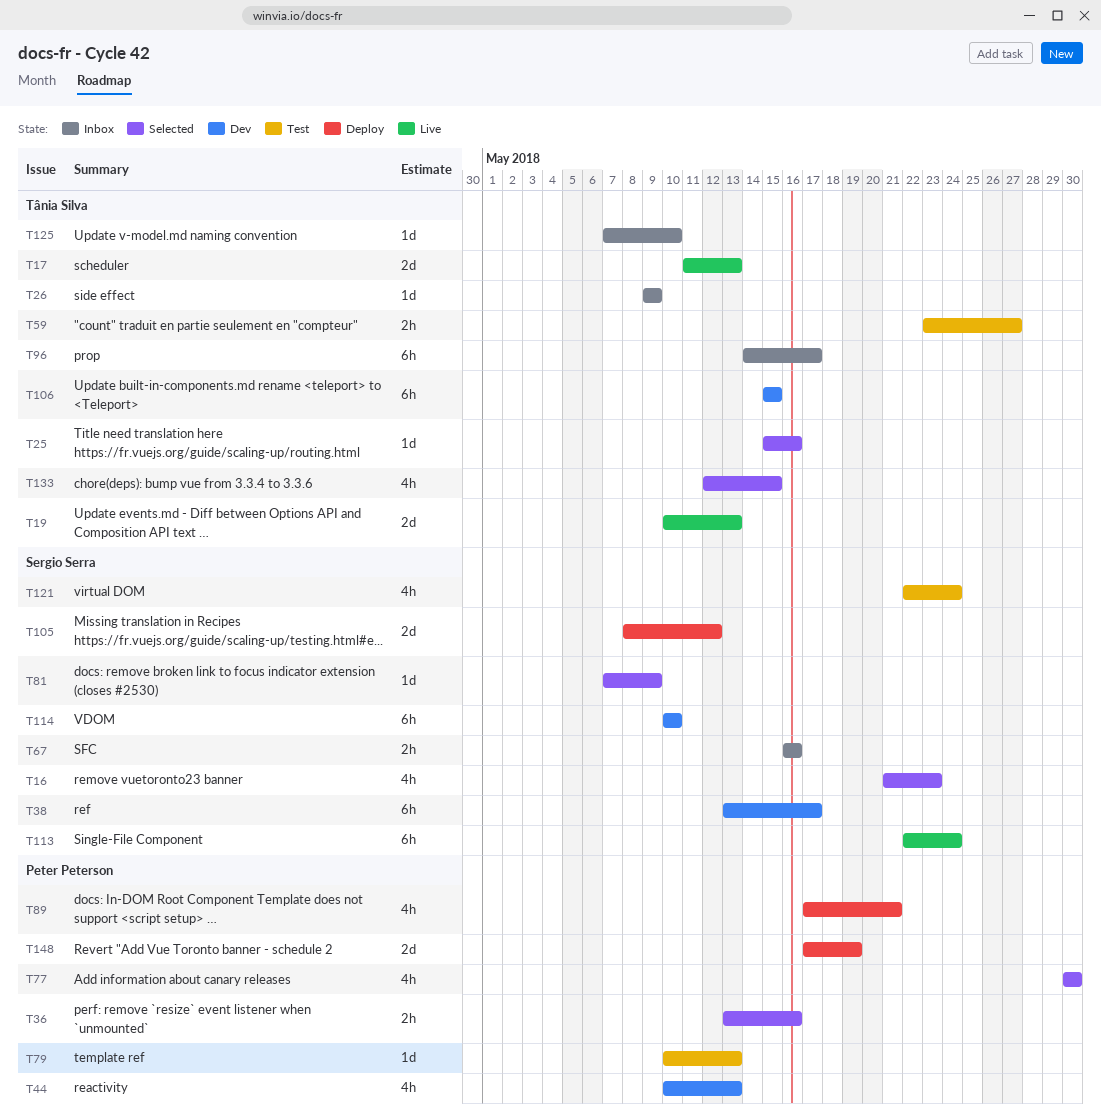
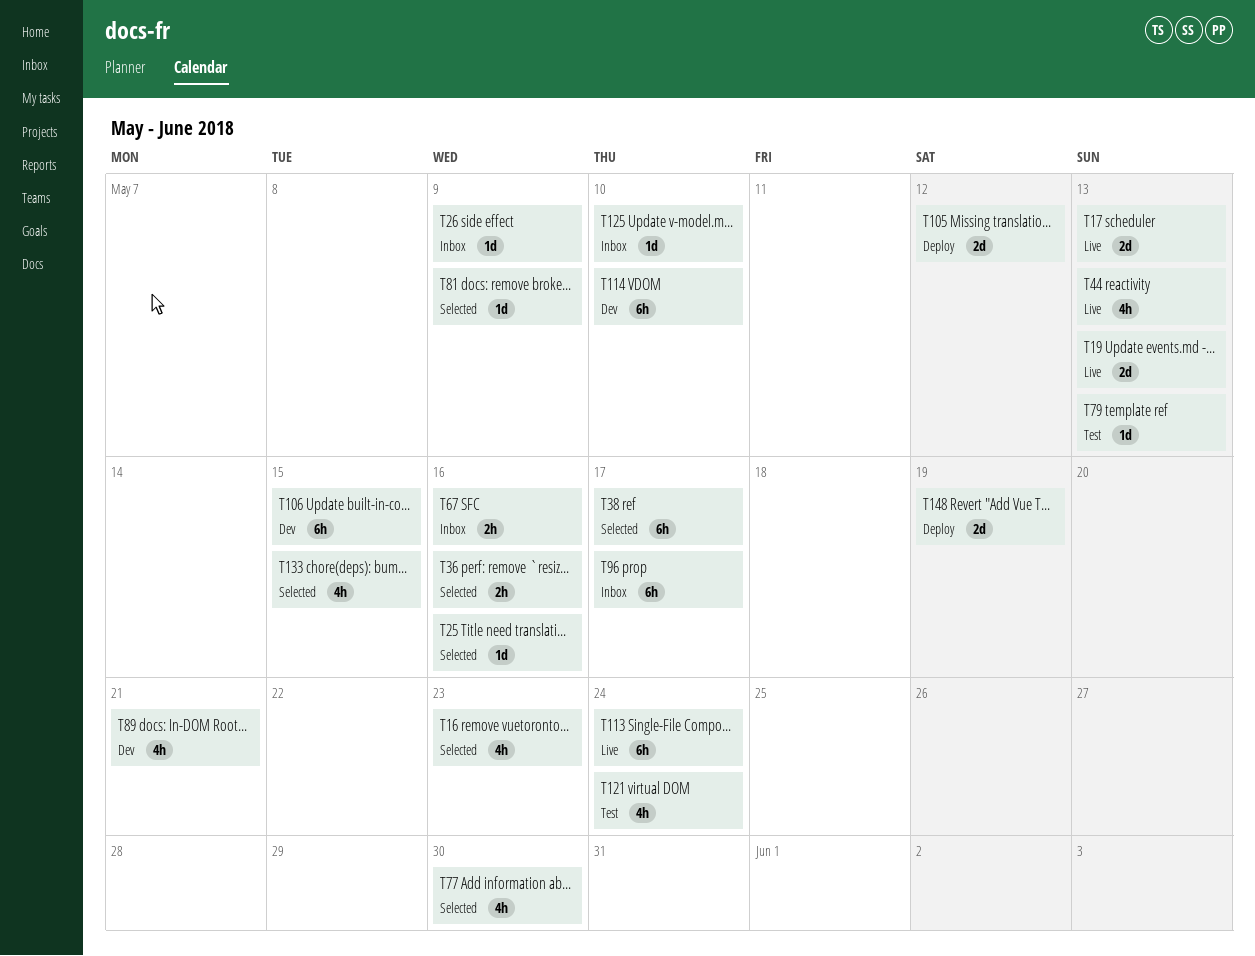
T38, status: Dev -> Selected
T44, status: Dev -> Live
T59: present -> none
T89, status: Deploy -> Dev

